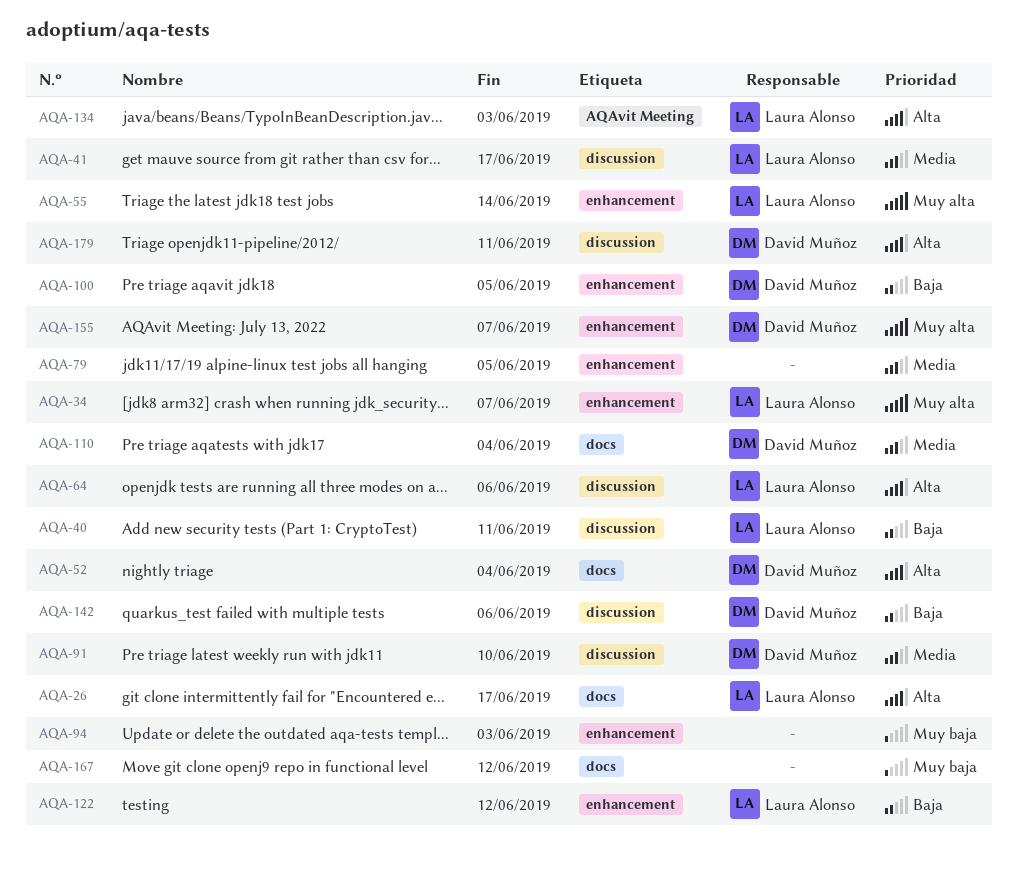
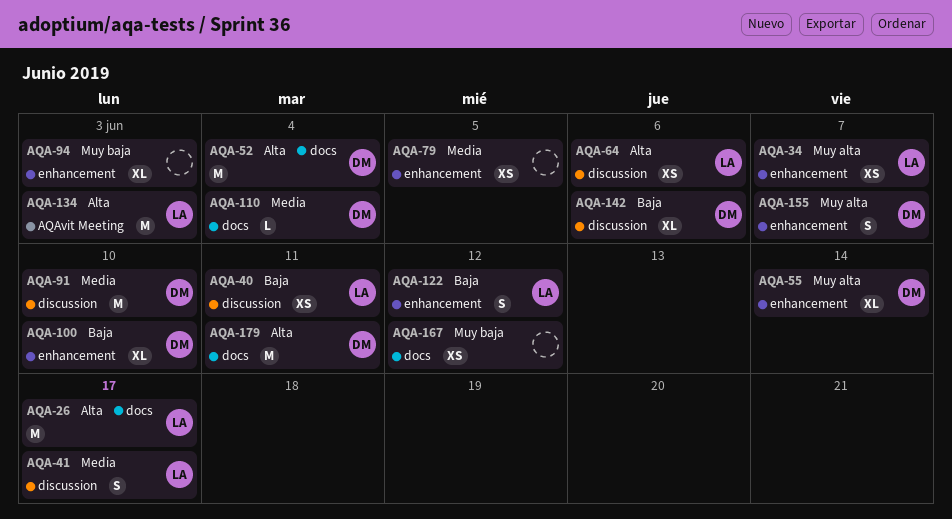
AQA-55, owner: Laura Alonso -> David Muñoz
AQA-100, due: Jun 5 -> Jun 10
AQA-179, label: discussion -> docs

